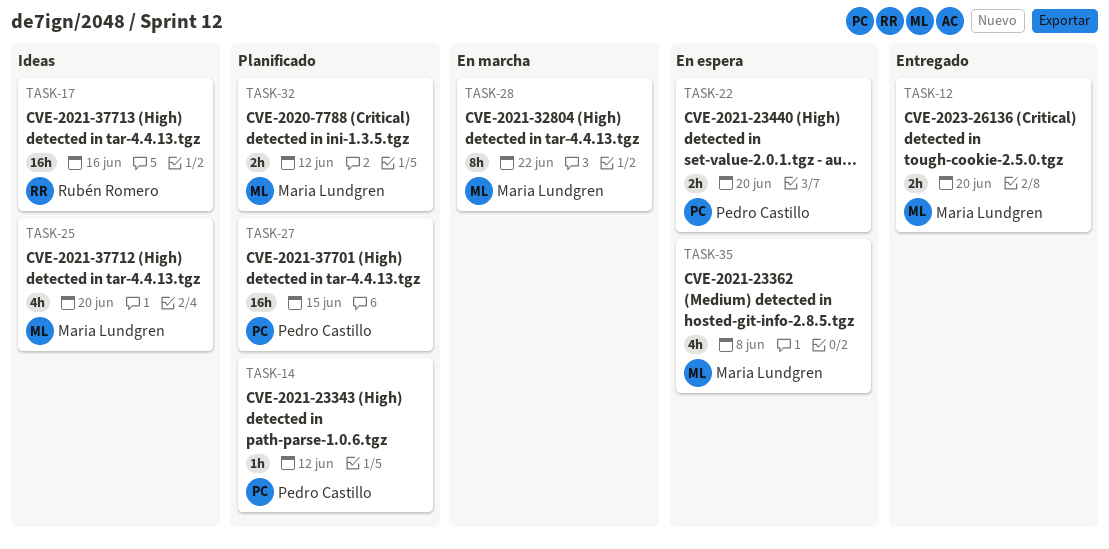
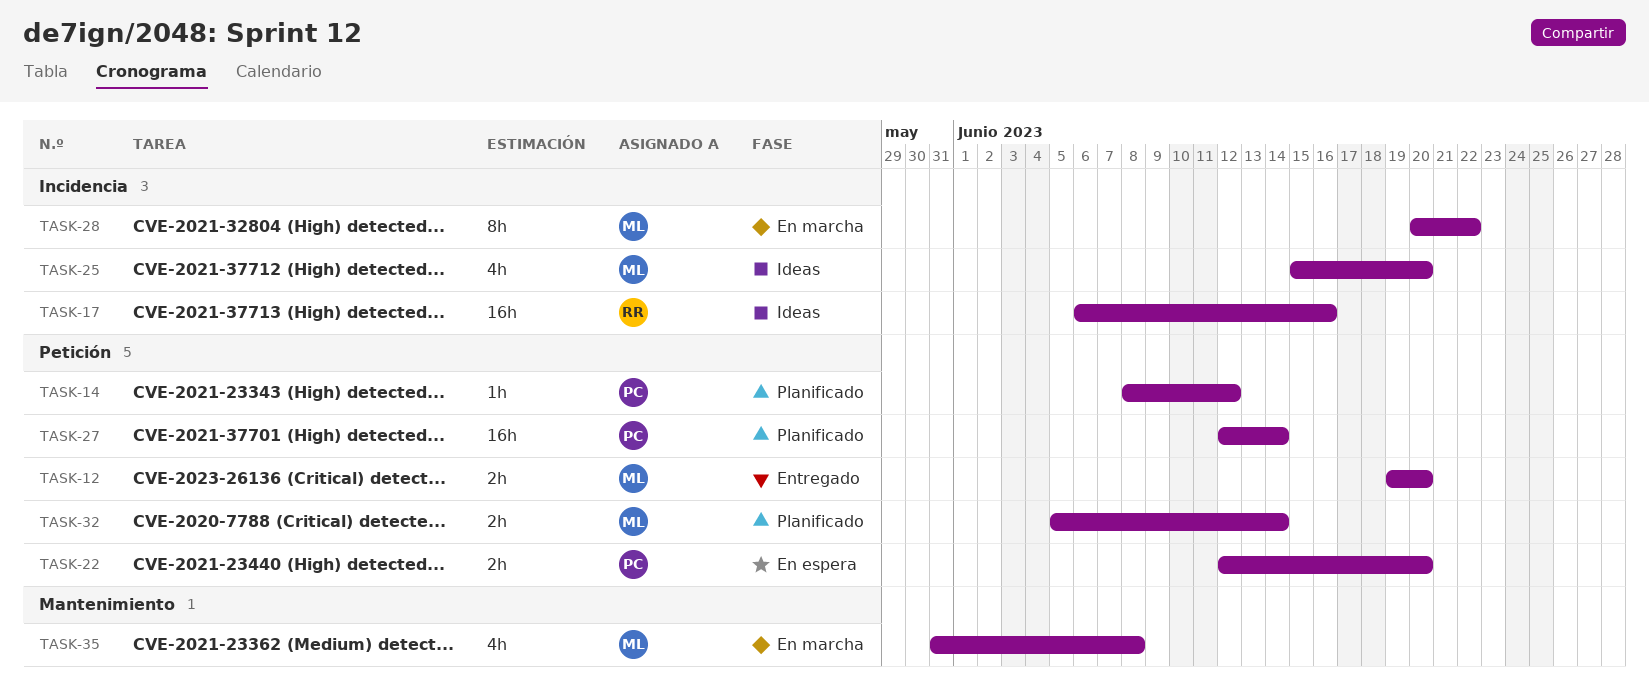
TASK-27, due: Jun 15 -> Jun 14
TASK-32, due: Jun 12 -> Jun 14
TASK-35, status: En espera -> En marcha

